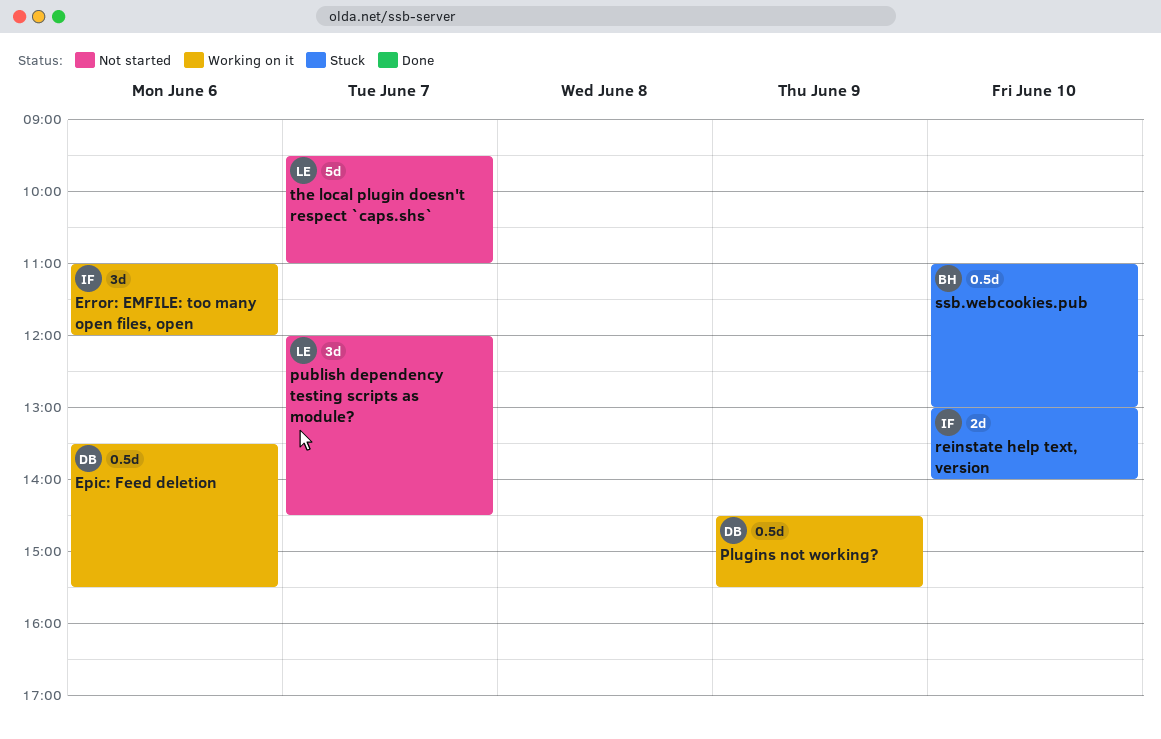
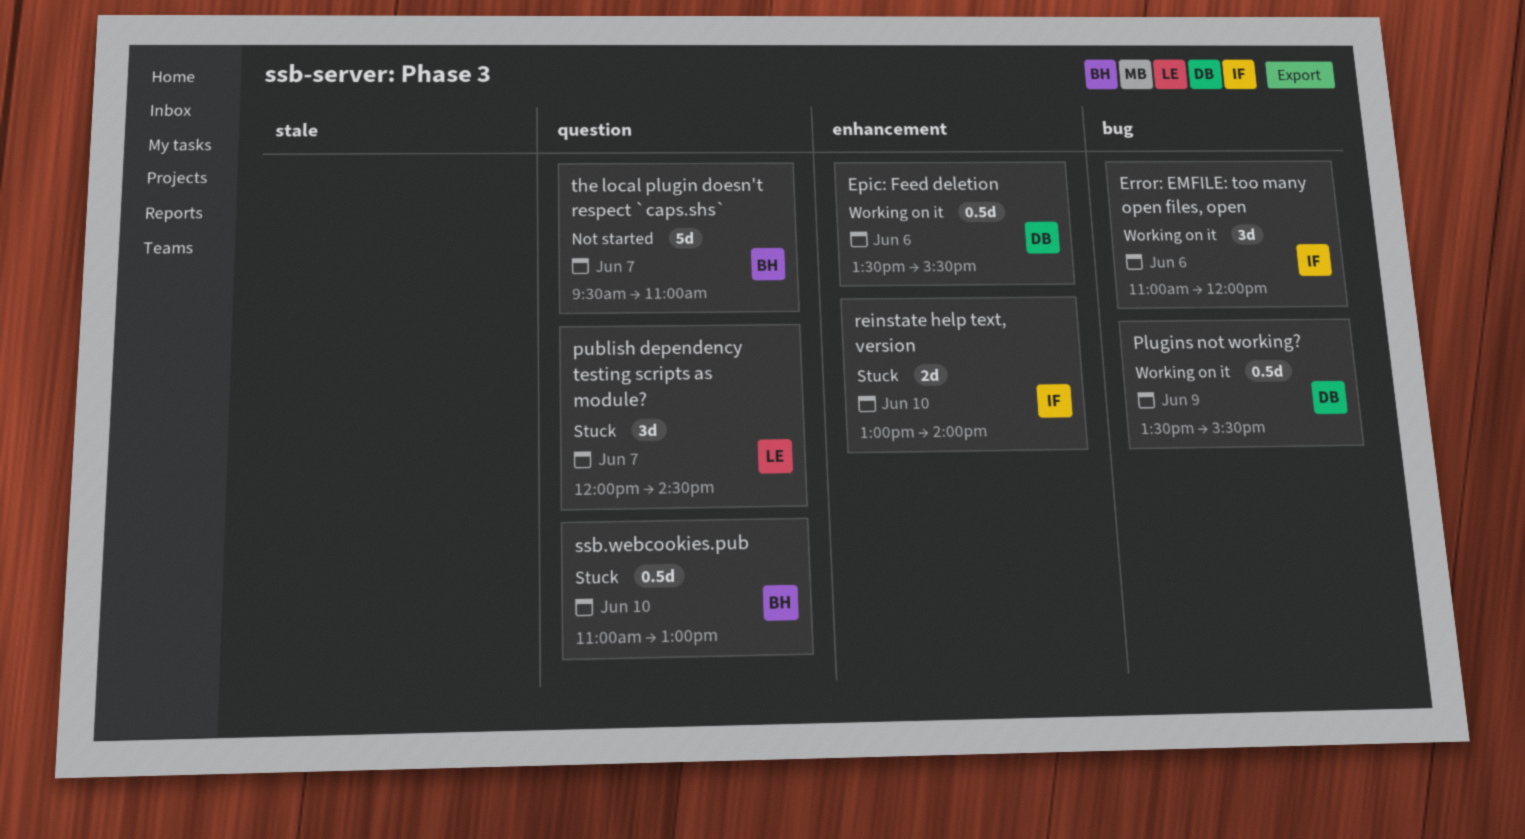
Plugins not working?, begins: 14:30 -> 13:30
publish dependency testing scripts as module?, status: Not started -> Stuck
the local plugin doesn't respect `caps.shs`, owner: LE -> BH

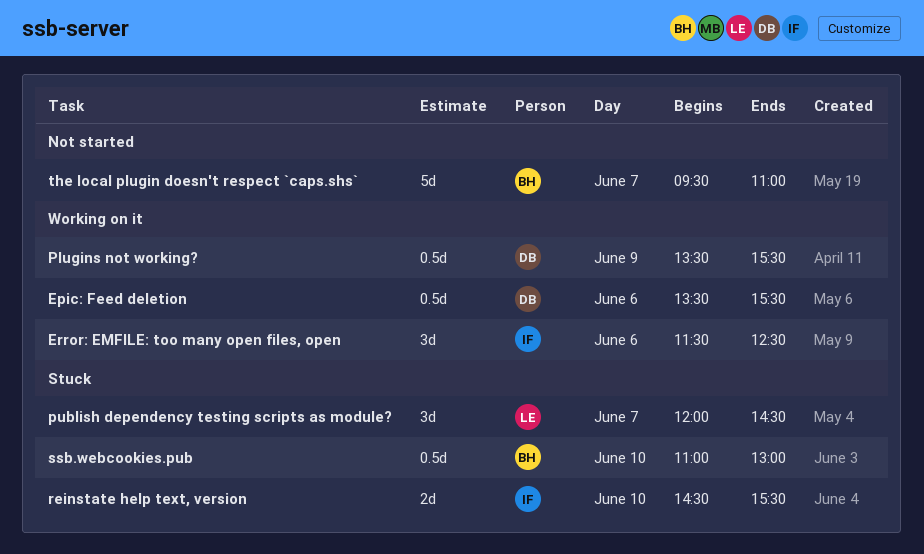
Error: EMFILE: too many open files, open, begins: 11:00 -> 11:30
Error: EMFILE: too many open files, open, ends: 12:00 -> 12:30
reinstate help text, version, begins: 13:00 -> 14:30
reinstate help text, version, ends: 14:00 -> 15:30

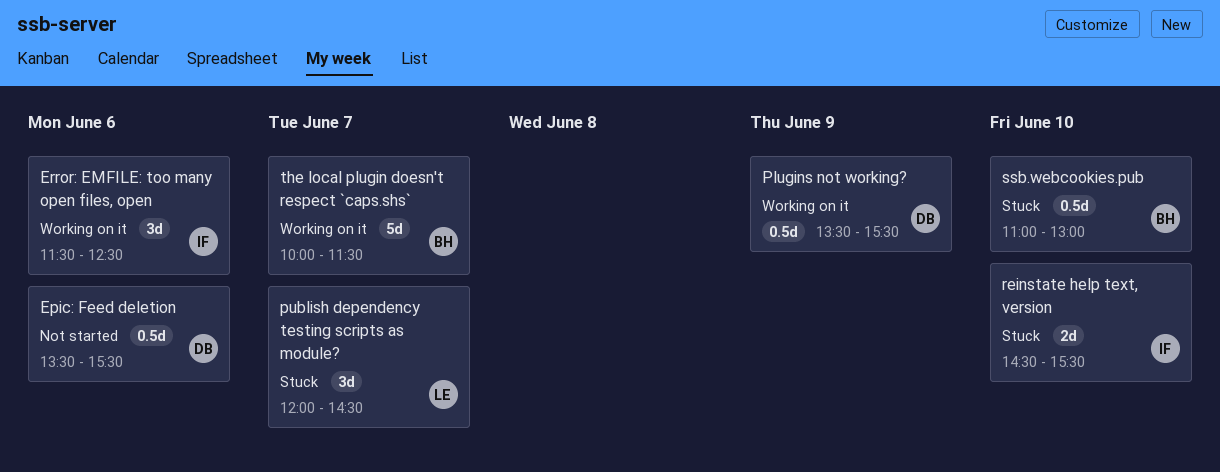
Epic: Feed deletion, status: Working on it -> Not started
the local plugin doesn't respect `caps.shs`, status: Not started -> Working on it
the local plugin doesn't respect `caps.shs`, begins: 09:30 -> 10:00
the local plugin doesn't respect `caps.shs`, ends: 11:00 -> 11:30

